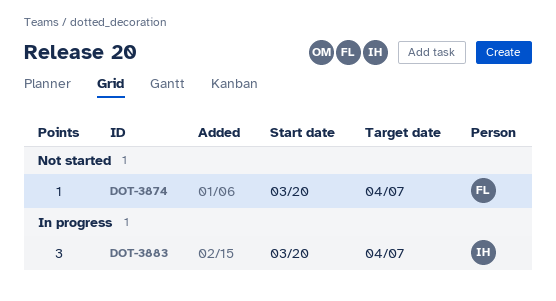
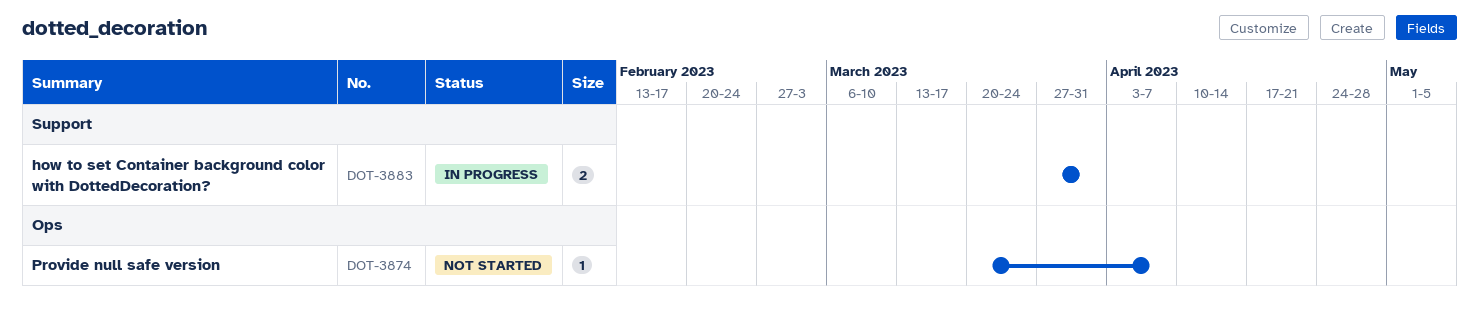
DOT-3883, estimate: 3 -> 2
DOT-3883, start: Mar 20 -> Mar 27
DOT-3883, due: Apr 7 -> Mar 31

